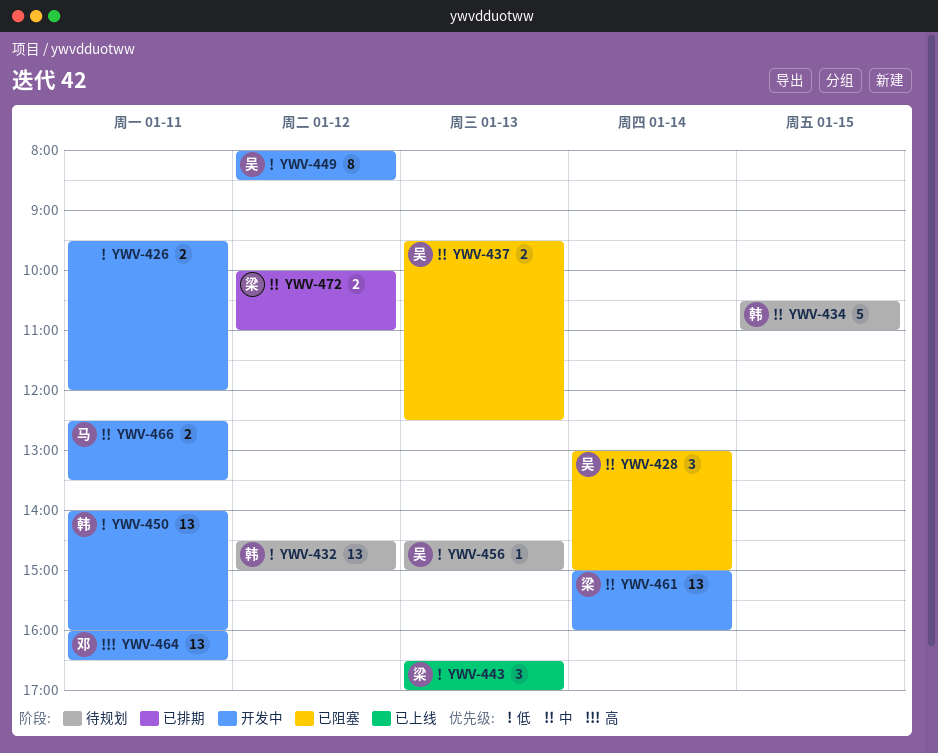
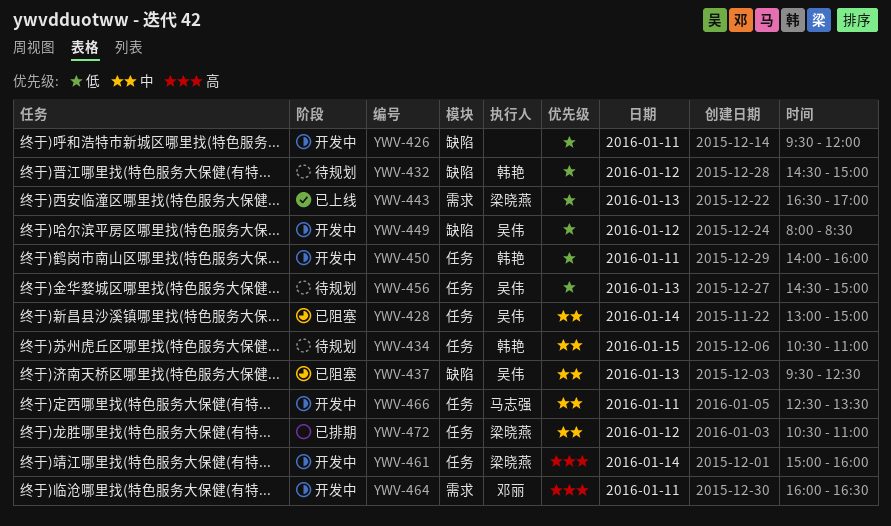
YWV-461, priority: 中 -> 高
YWV-472, begins: 10:00 -> 10:30

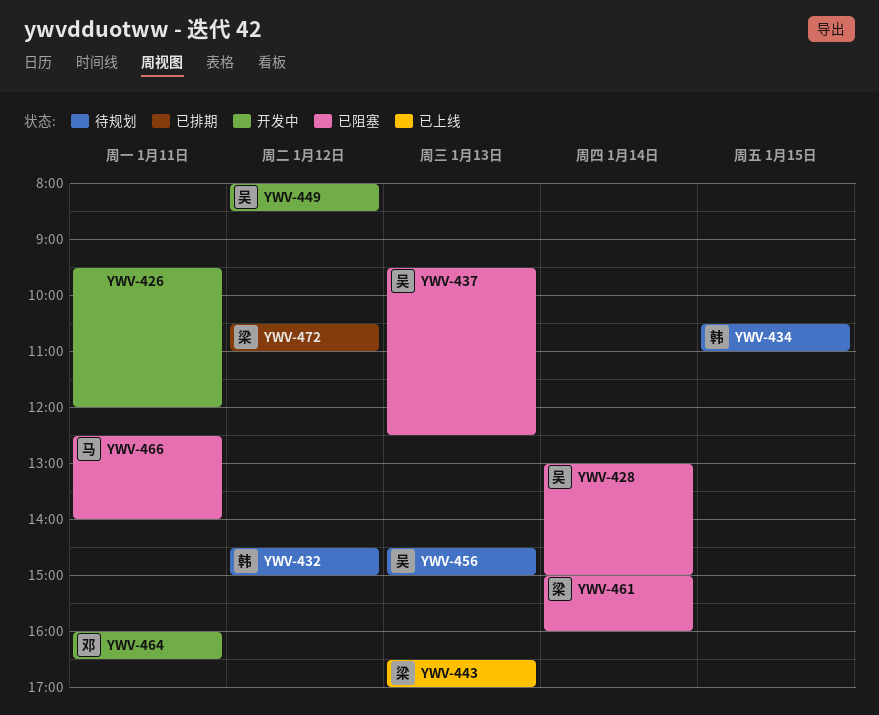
YWV-450: present -> none
YWV-461, status: 开发中 -> 已阻塞
YWV-466, status: 开发中 -> 已阻塞
YWV-466, ends: 13:30 -> 14:00

